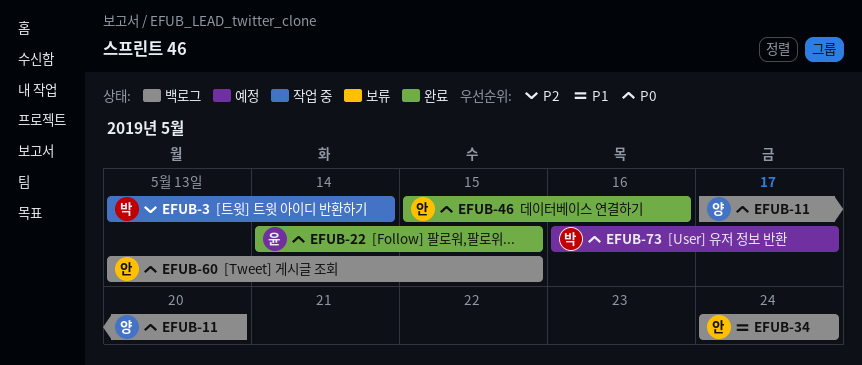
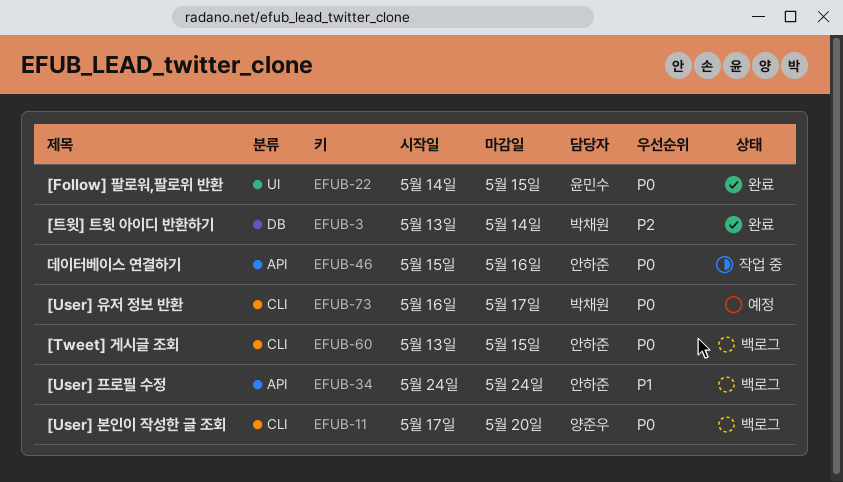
EFUB-3, status: 작업 중 -> 완료
EFUB-46, status: 완료 -> 작업 중

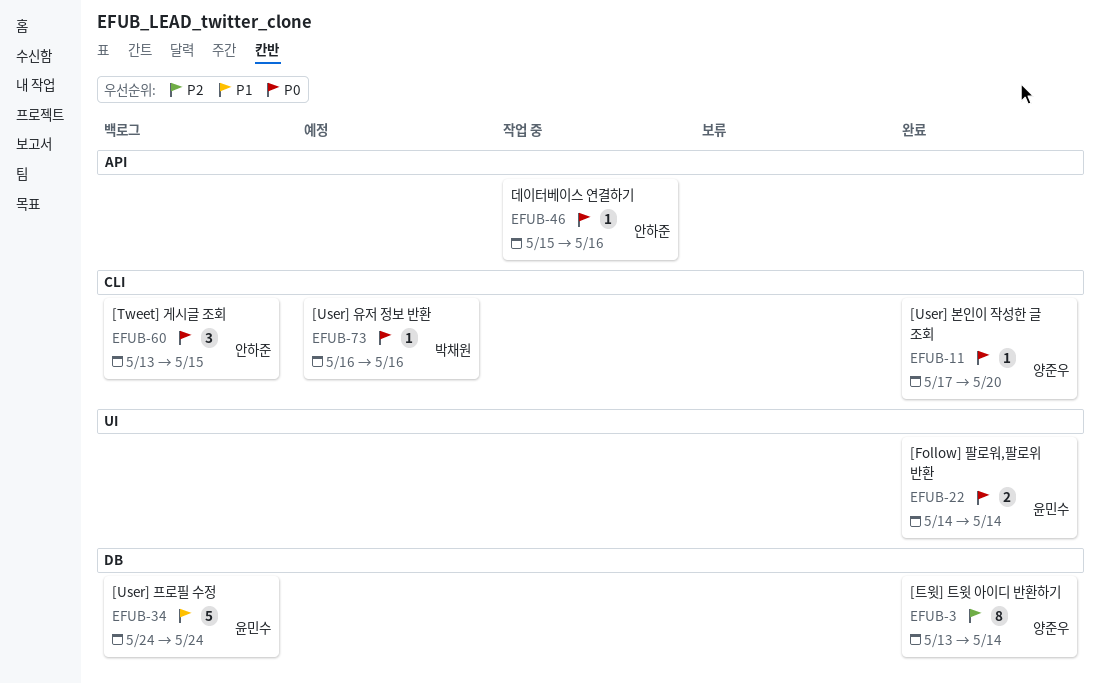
EFUB-3, owner: 박채원 -> 양준우
EFUB-11, status: 백로그 -> 완료
EFUB-22, due: May 15 -> May 14
EFUB-34, owner: 안하준 -> 윤민수
EFUB-34, label: API -> DB
EFUB-73, due: May 17 -> May 16

